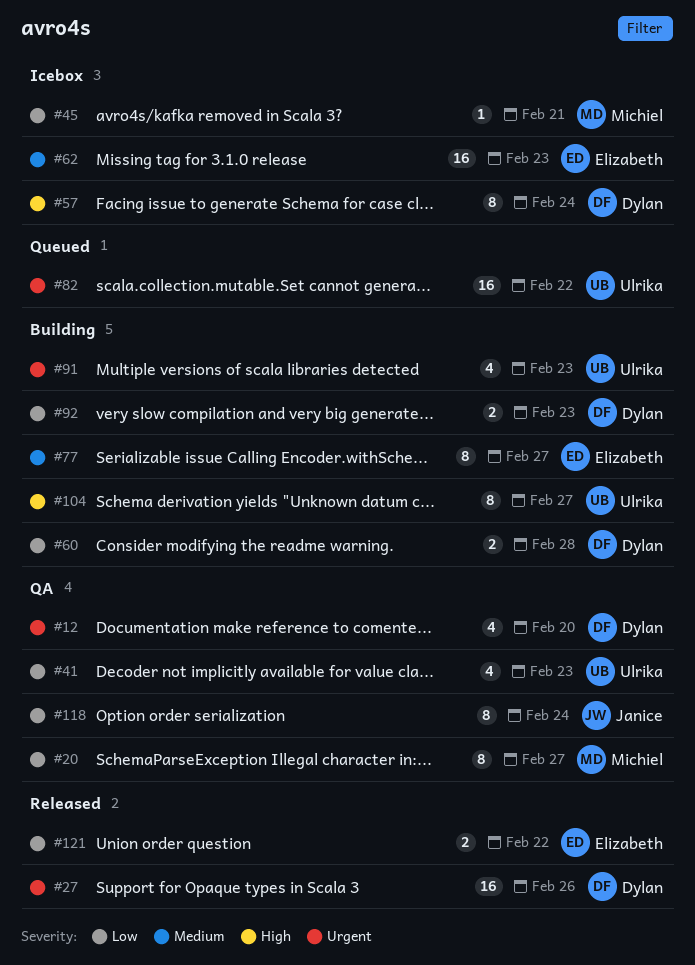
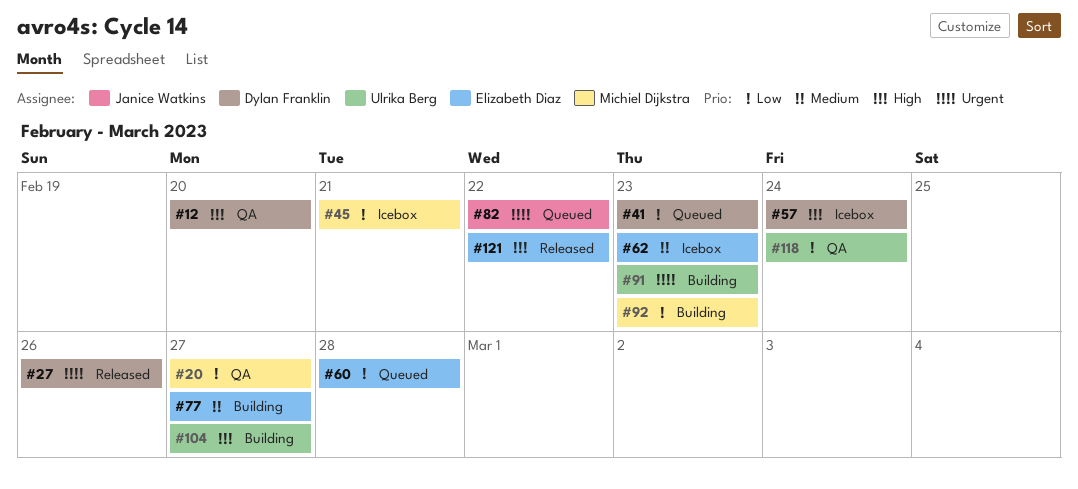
#12, priority: Urgent -> High
#41, status: QA -> Queued
#41, owner: Ulrika Berg -> Dylan Franklin
#60, status: Building -> Queued
#60, owner: Dylan Franklin -> Elizabeth Diaz
#82, owner: Ulrika Berg -> Janice Watkins
#92, owner: Dylan Franklin -> Michiel Dijkstra
#118, owner: Janice Watkins -> Ulrika Berg
#121, priority: Low -> High

